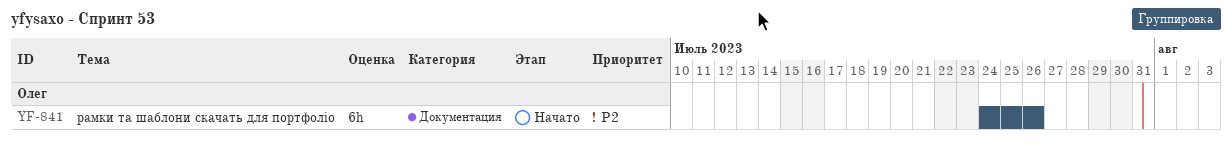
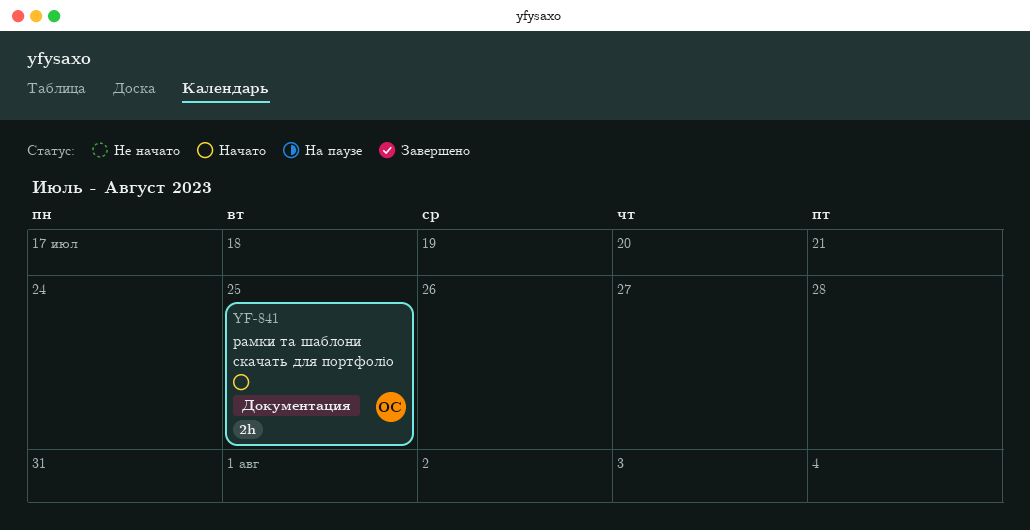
YF-841, estimate: 6h -> 2h
YF-841, due: Jul 26 -> Jul 25

